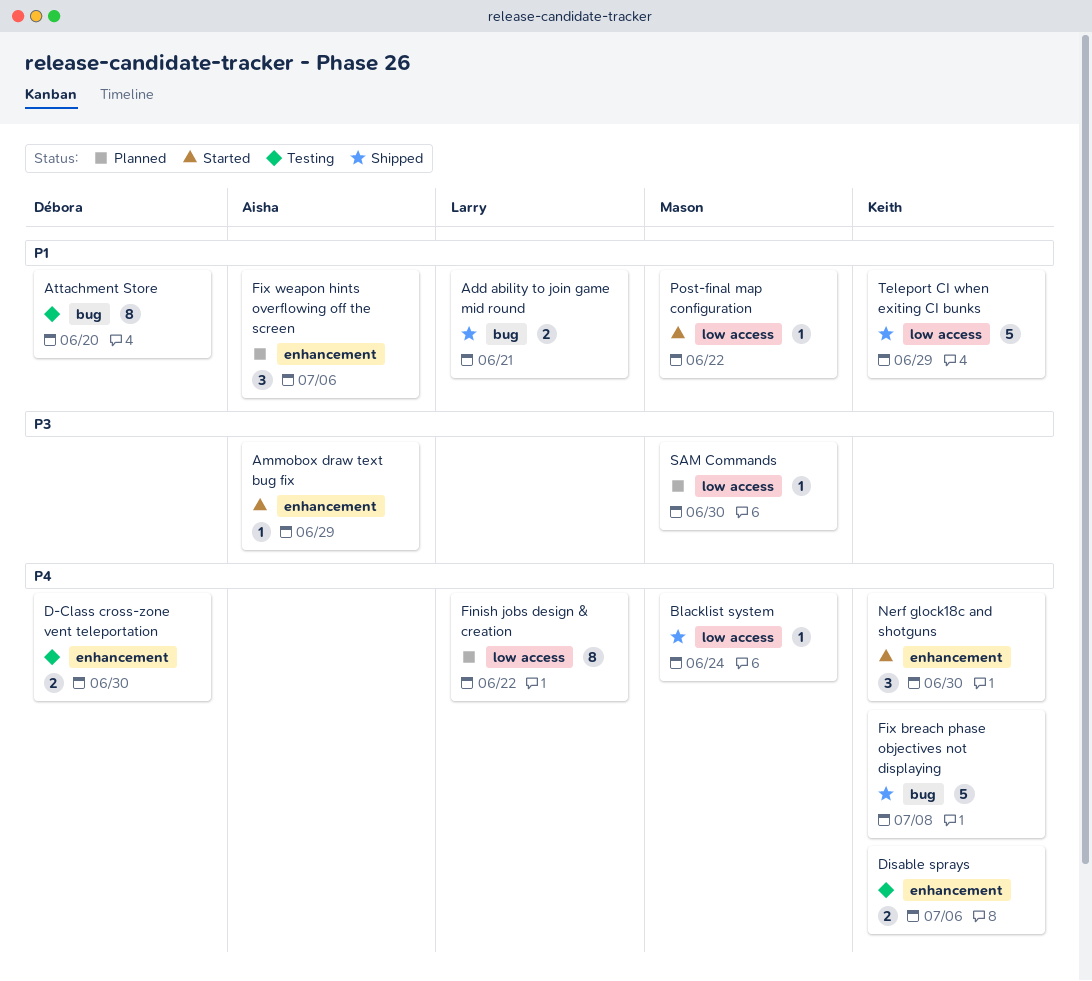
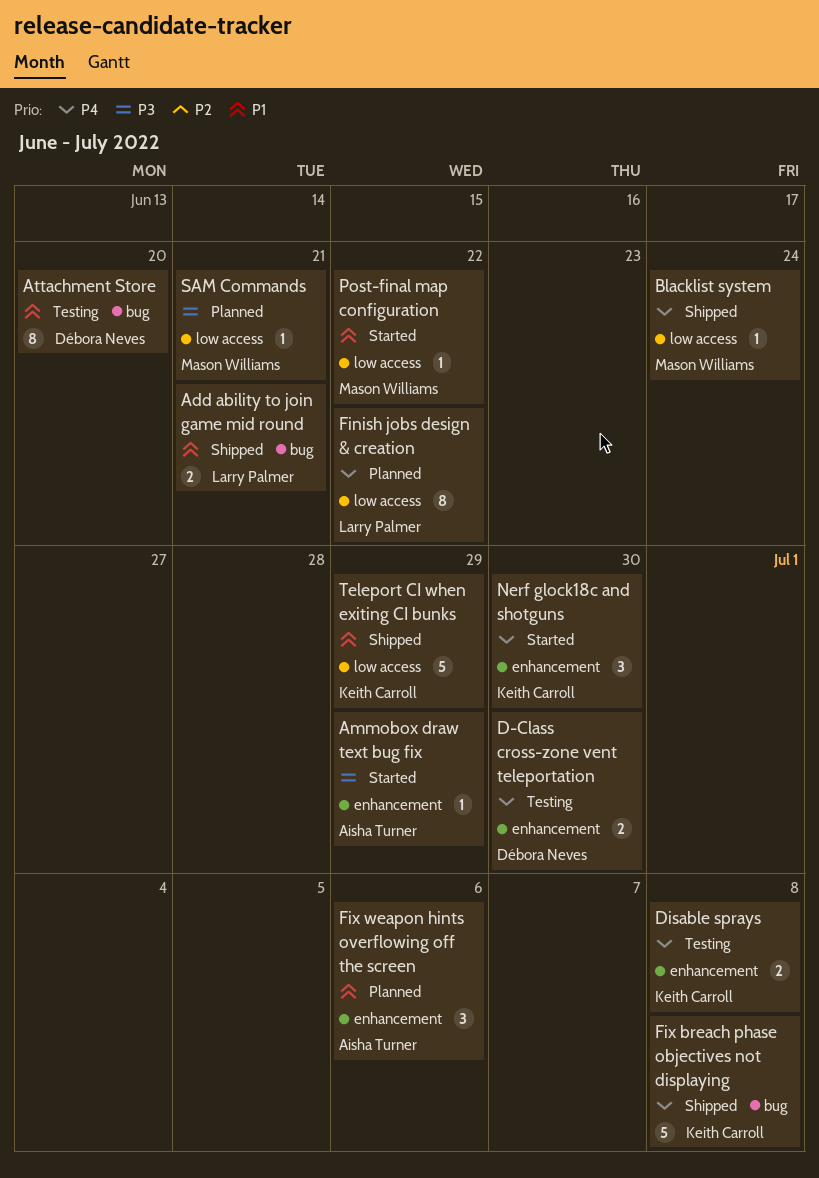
Disable sprays, due: Jul 6 -> Jul 8
SAM Commands, due: Jun 30 -> Jun 21

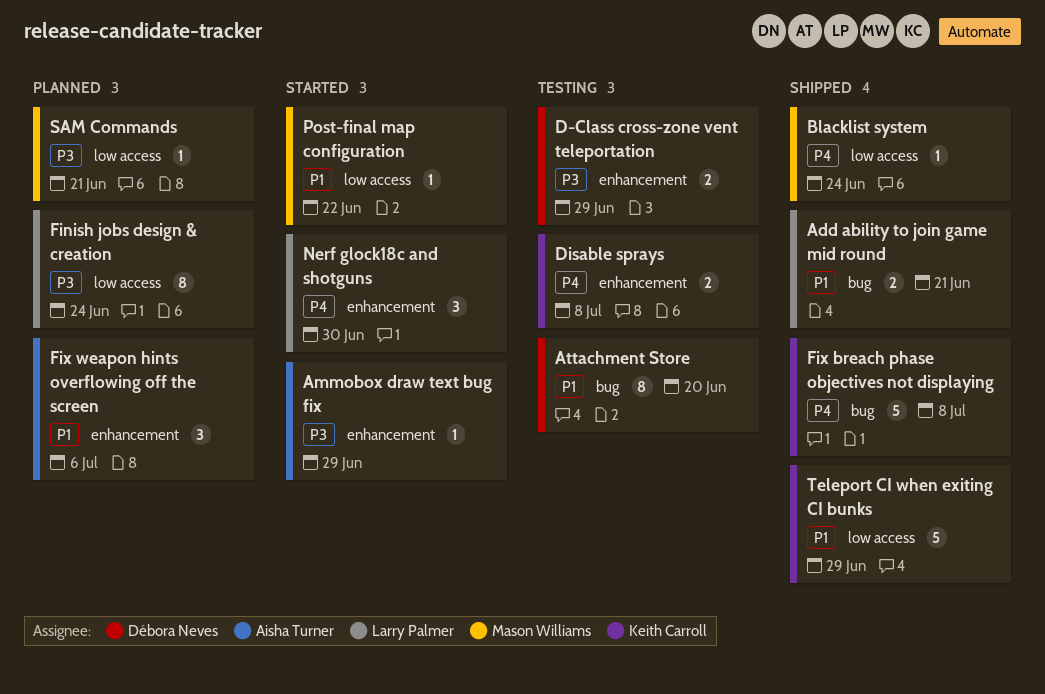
D-Class cross-zone vent teleportation, priority: P4 -> P3
D-Class cross-zone vent teleportation, due: Jun 30 -> Jun 29
Finish jobs design & creation, priority: P4 -> P3
Finish jobs design & creation, due: Jun 22 -> Jun 24
Nerf glock18c and shotguns, owner: Keith Carroll -> Larry Palmer

